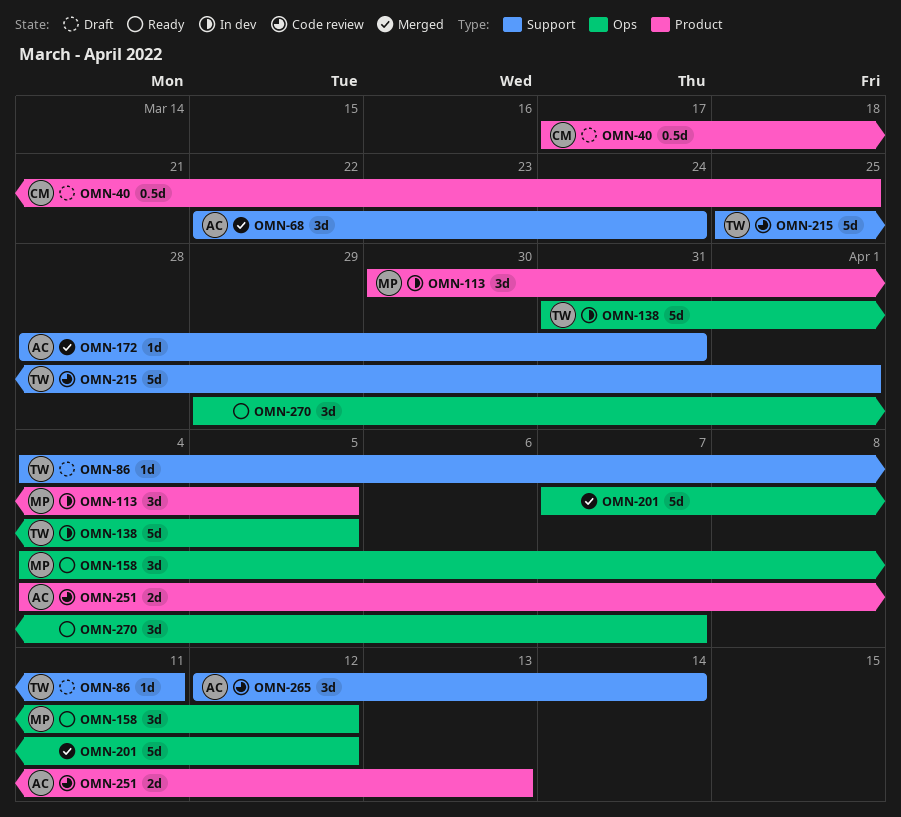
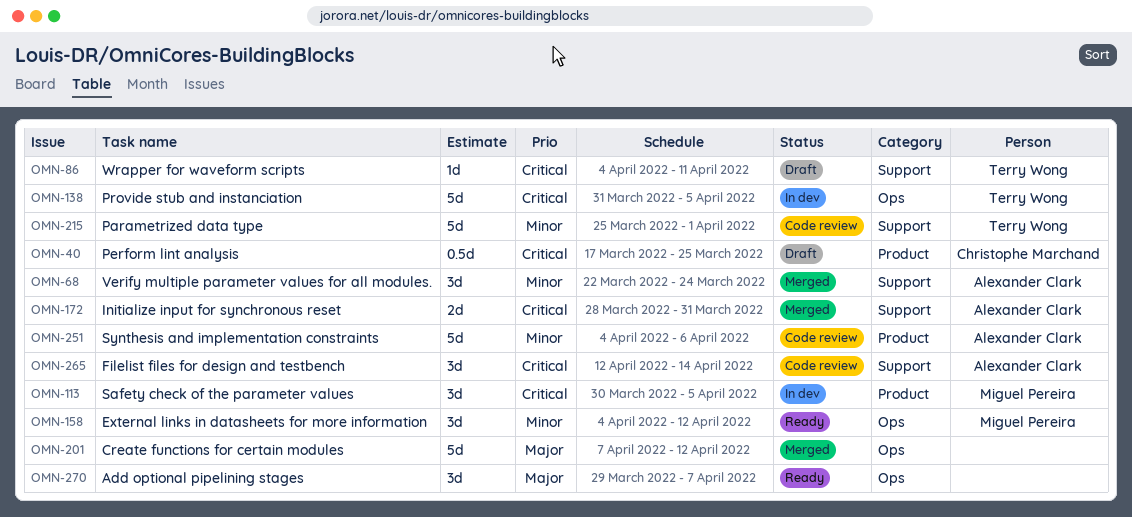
OMN-172, estimate: 1d -> 2d
OMN-251, estimate: 2d -> 5d
OMN-251, due: Apr 13 -> Apr 6

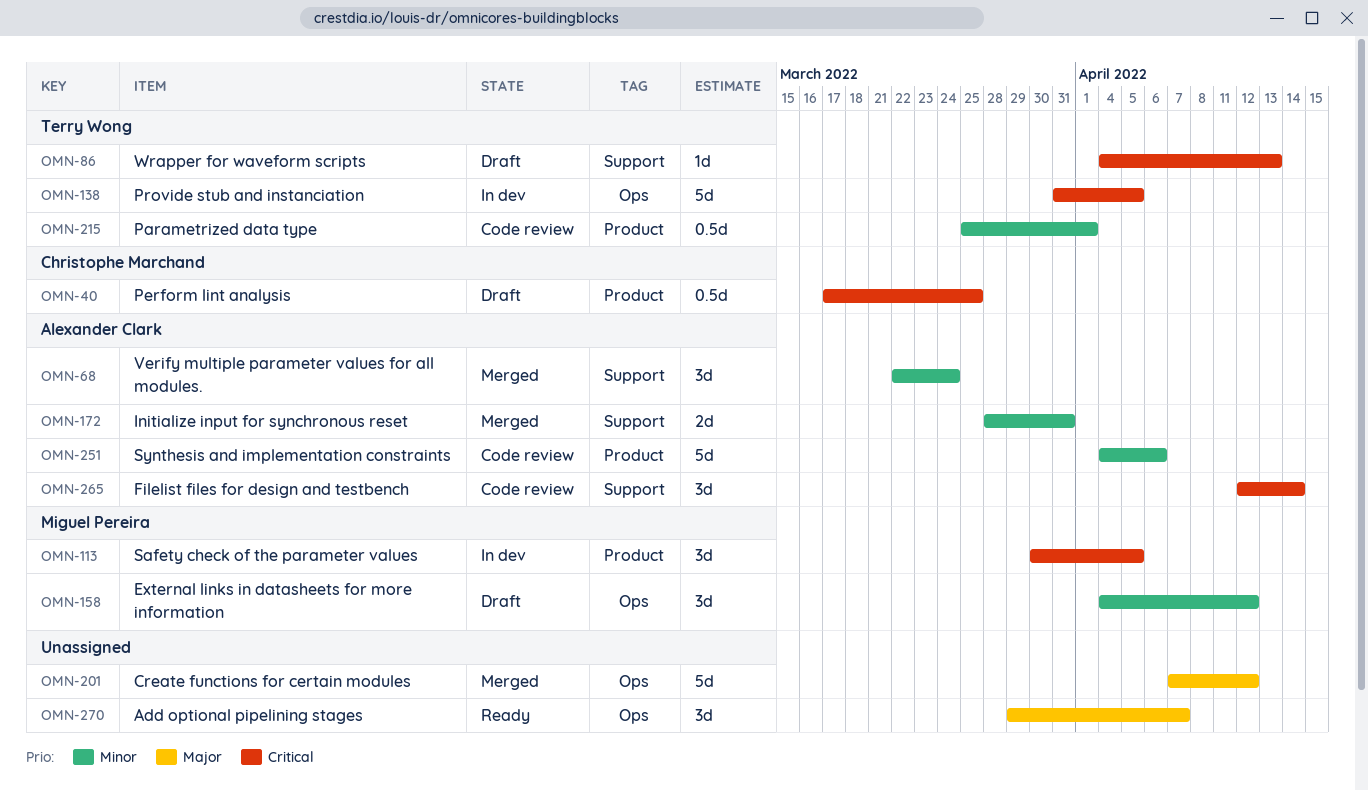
OMN-86, due: Apr 11 -> Apr 13
OMN-158, status: Ready -> Draft
OMN-172, priority: Critical -> Minor
OMN-215, label: Support -> Product
OMN-215, estimate: 5d -> 0.5d

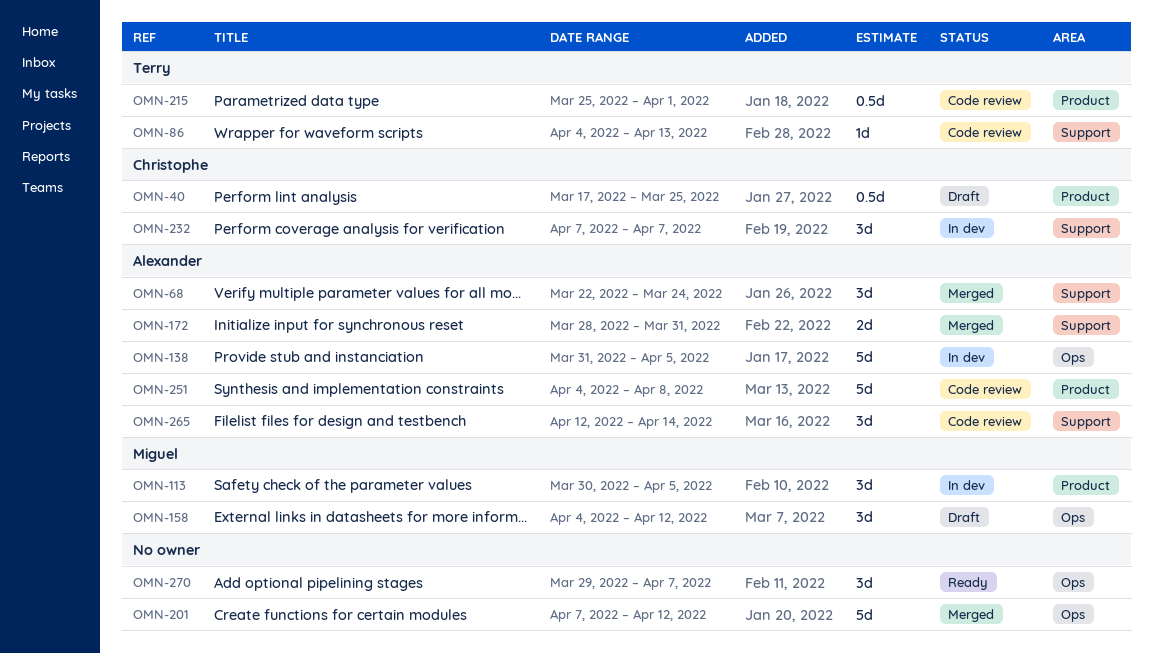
OMN-86, status: Draft -> Code review
OMN-138, owner: Terry Wong -> Alexander Clark
OMN-232: none -> present
OMN-251, due: Apr 6 -> Apr 8

